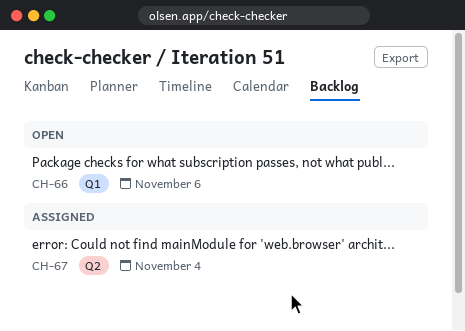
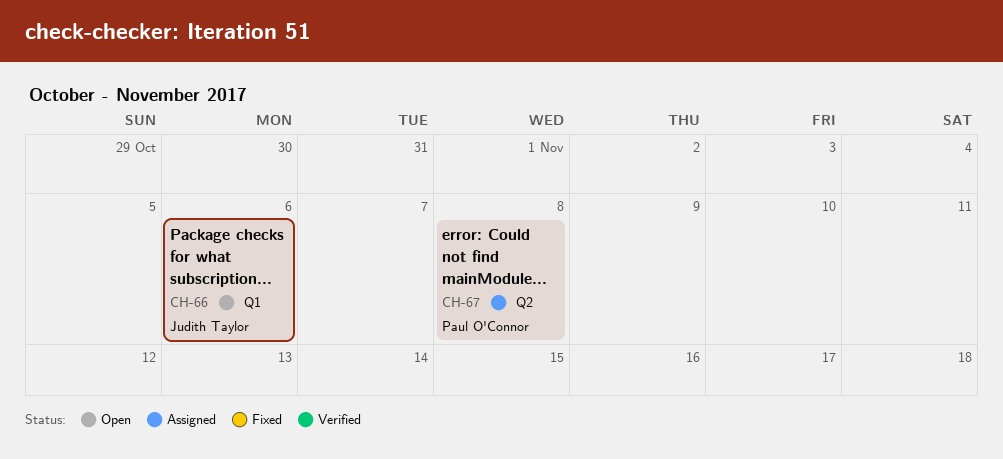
CH-67, due: Nov 4 -> Nov 8

